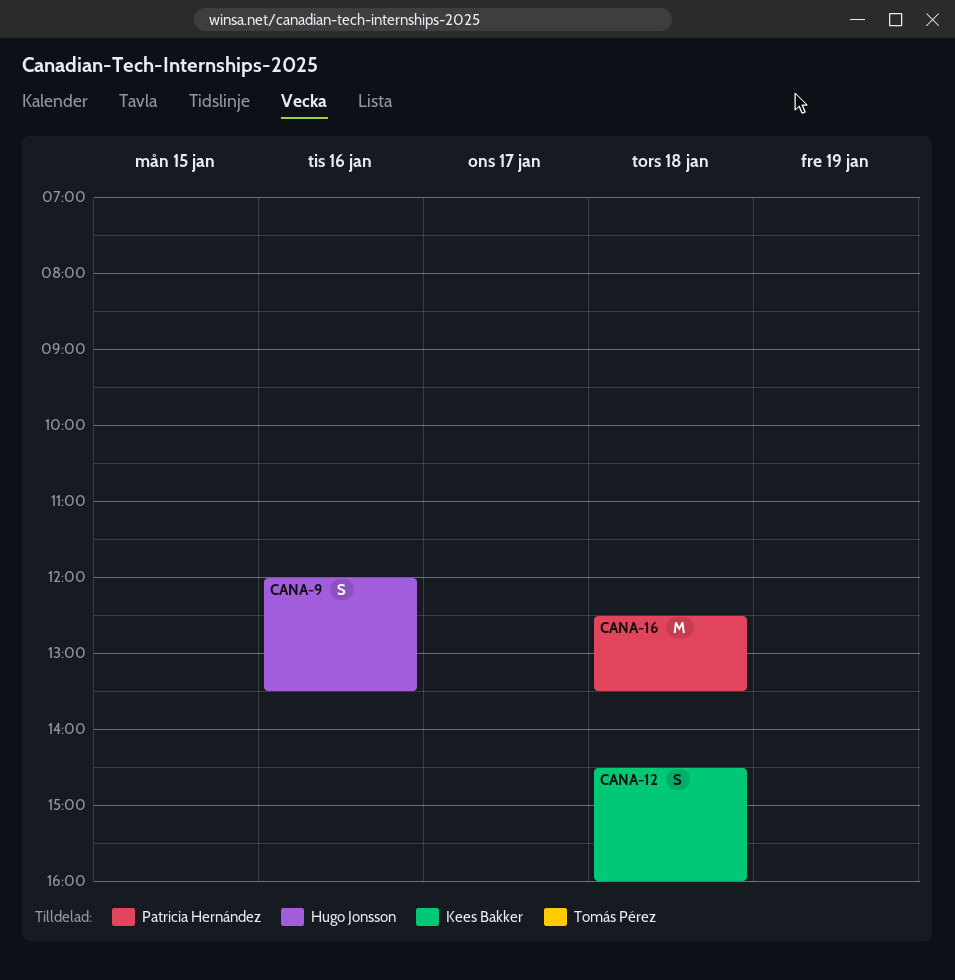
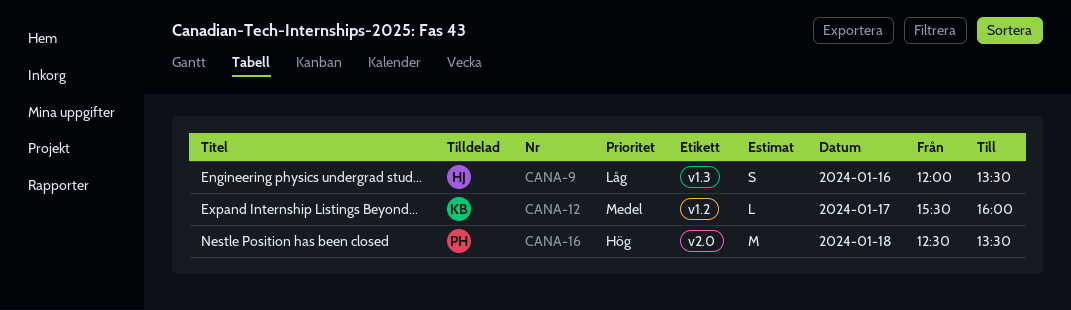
CANA-12, estimate: S -> L
CANA-12, day: Jan 18 -> Jan 17
CANA-12, begins: 14:30 -> 15:30

